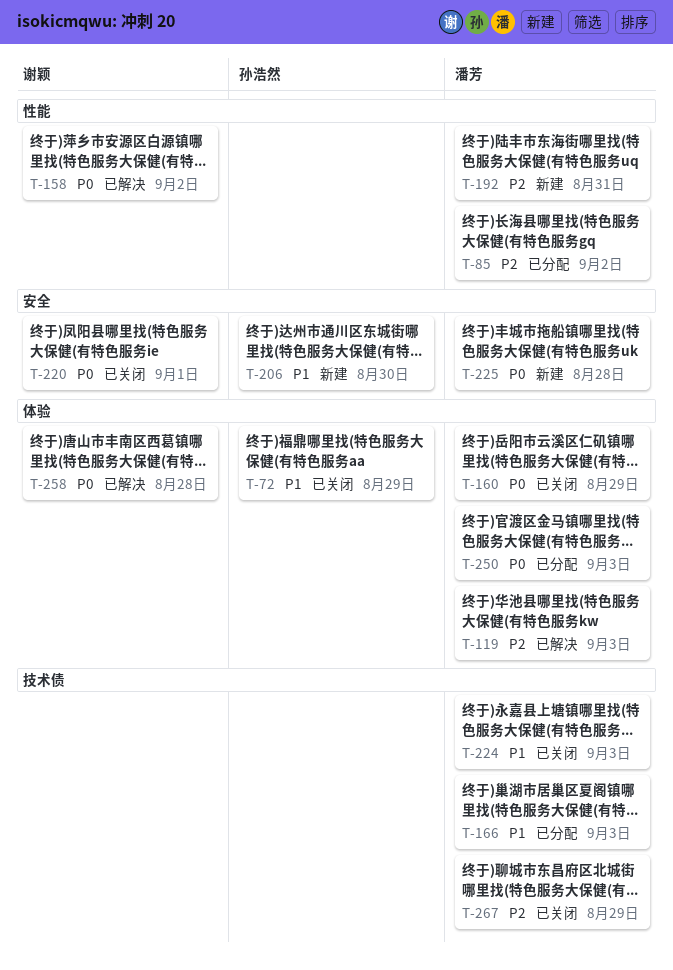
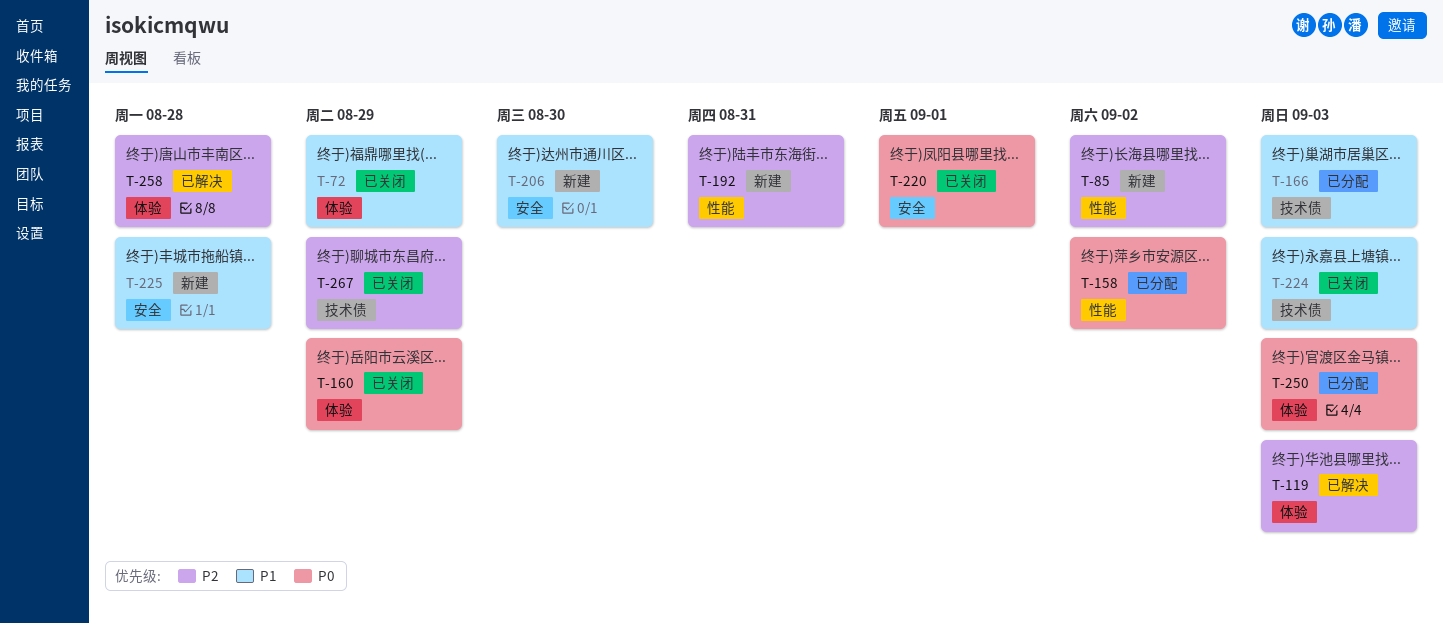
T-85, status: 已分配 -> 新建
T-158, status: 已解决 -> 已分配
T-225, priority: P0 -> P1
T-258, priority: P0 -> P2

